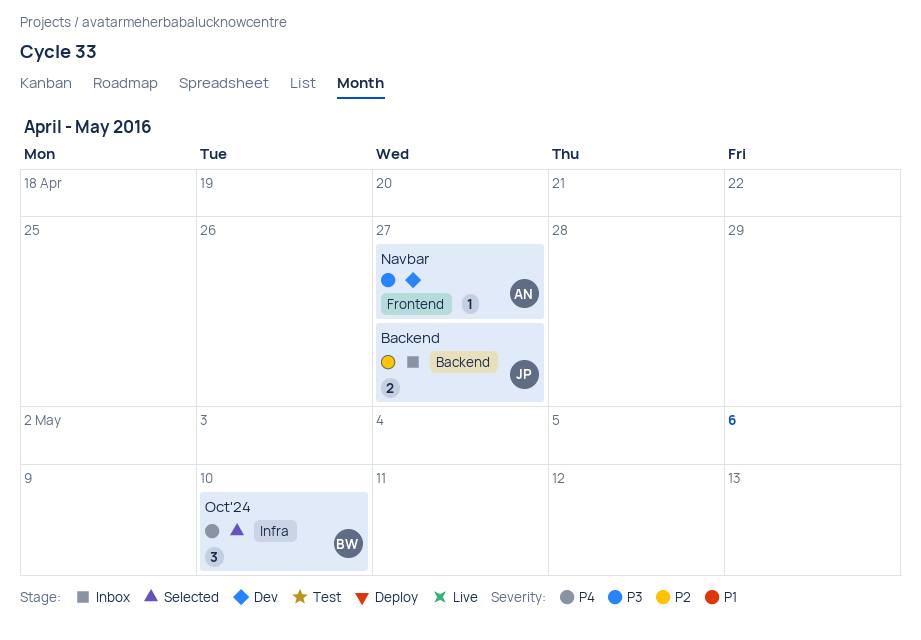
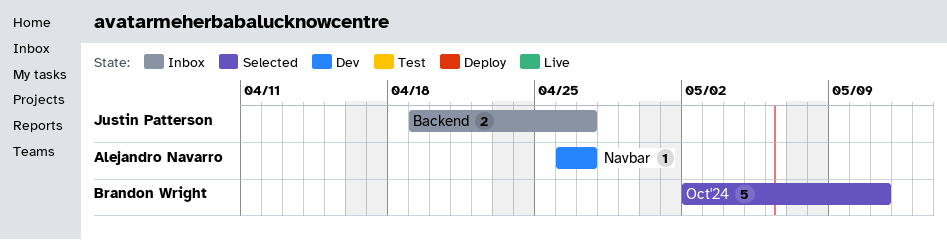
Oct'24, estimate: 3 -> 5
Oct'24, due: May 10 -> May 11

